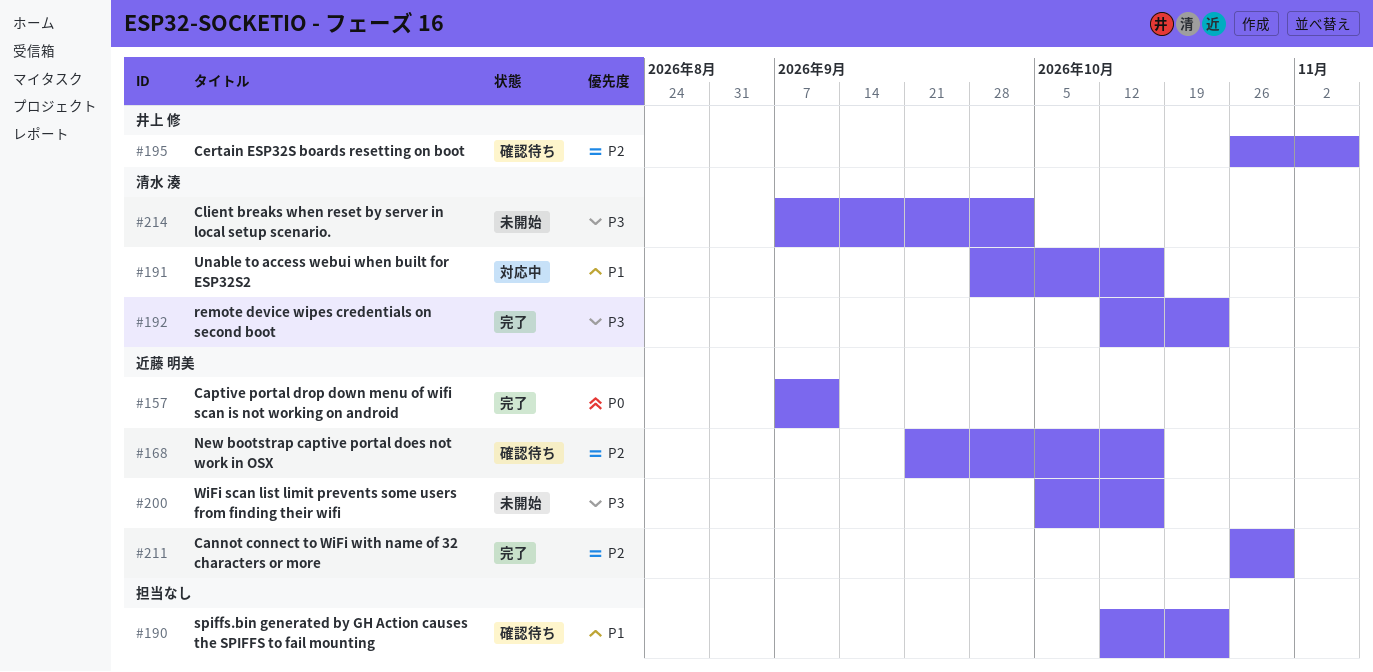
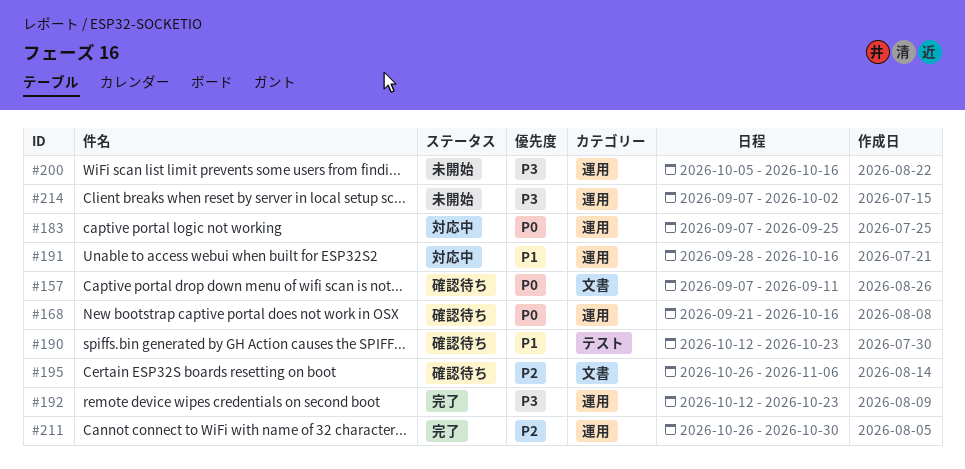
#157, status: 完了 -> 確認待ち
#168, priority: P2 -> P0
#183: none -> present

